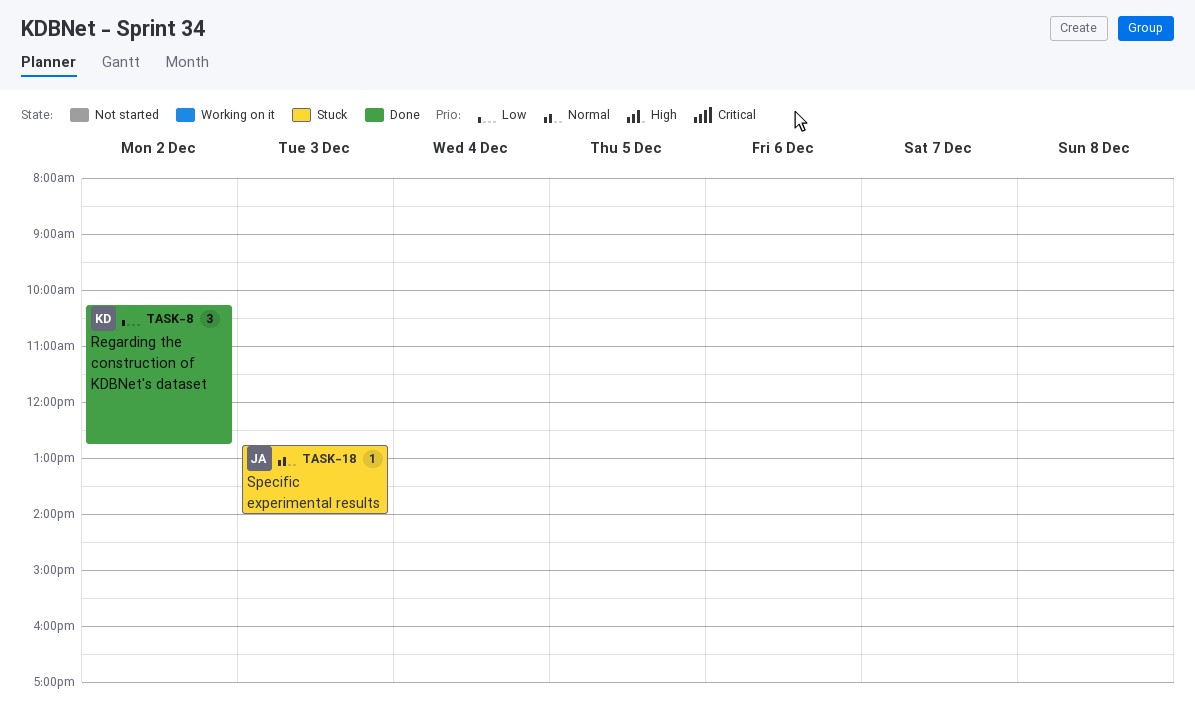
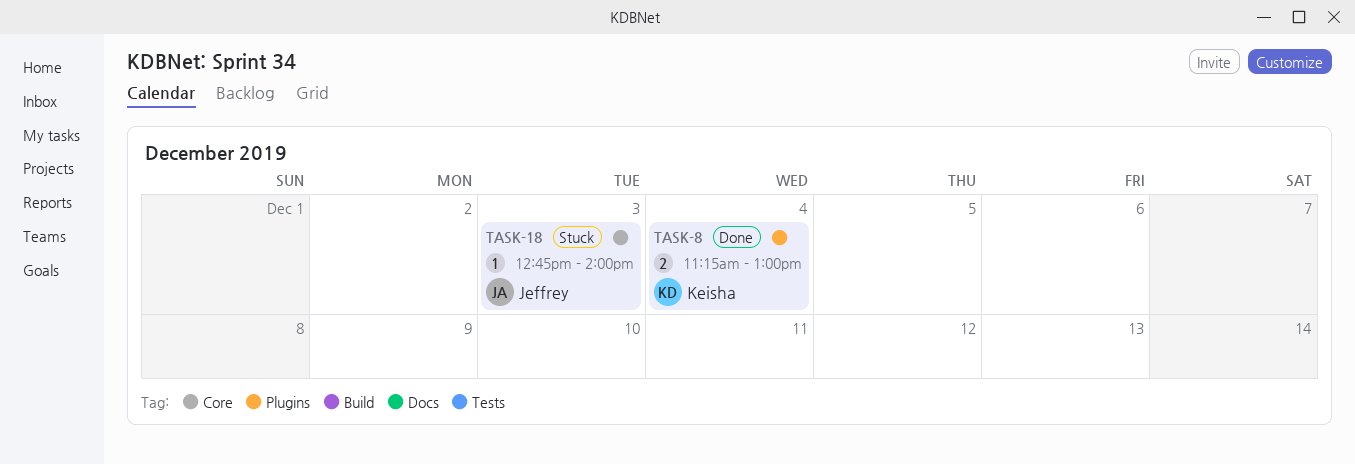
TASK-8, estimate: 3 -> 2
TASK-8, day: Dec 2 -> Dec 4
TASK-8, begins: 10:15 -> 11:15
TASK-8, ends: 12:45 -> 13:00

